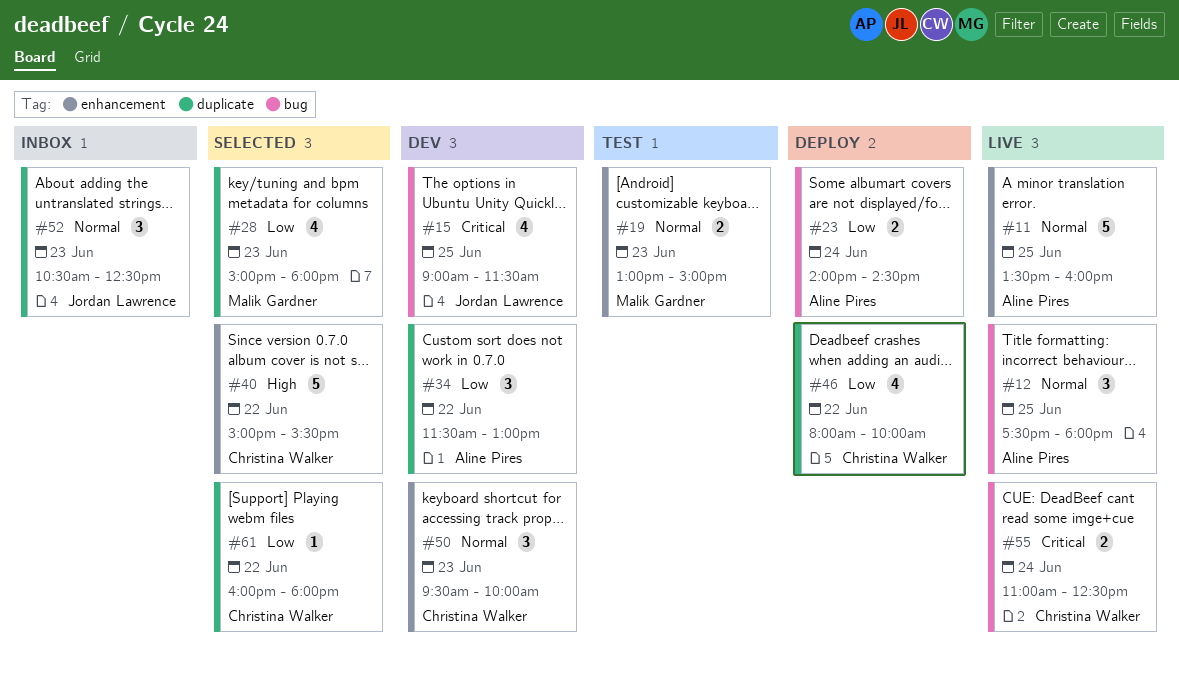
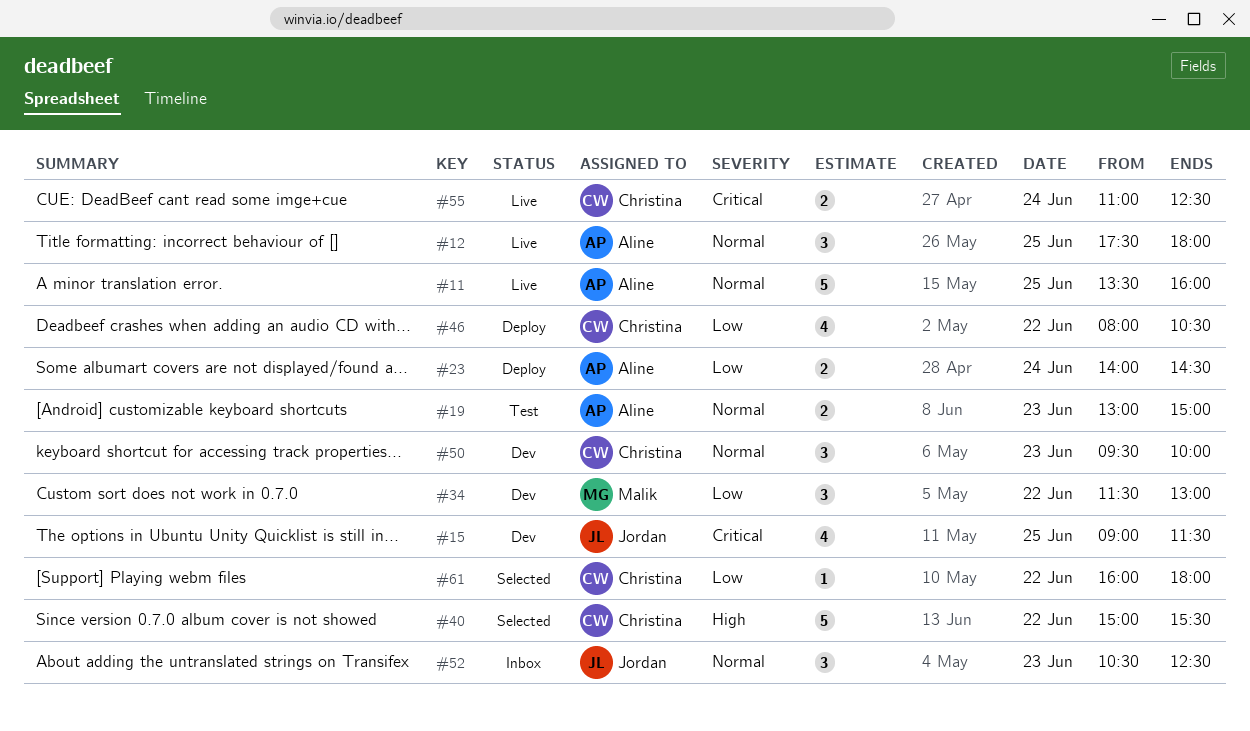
#19, owner: Malik Gardner -> Aline Pires
#28: present -> none
#34, owner: Aline Pires -> Malik Gardner
#46, ends: 10:00 -> 10:30

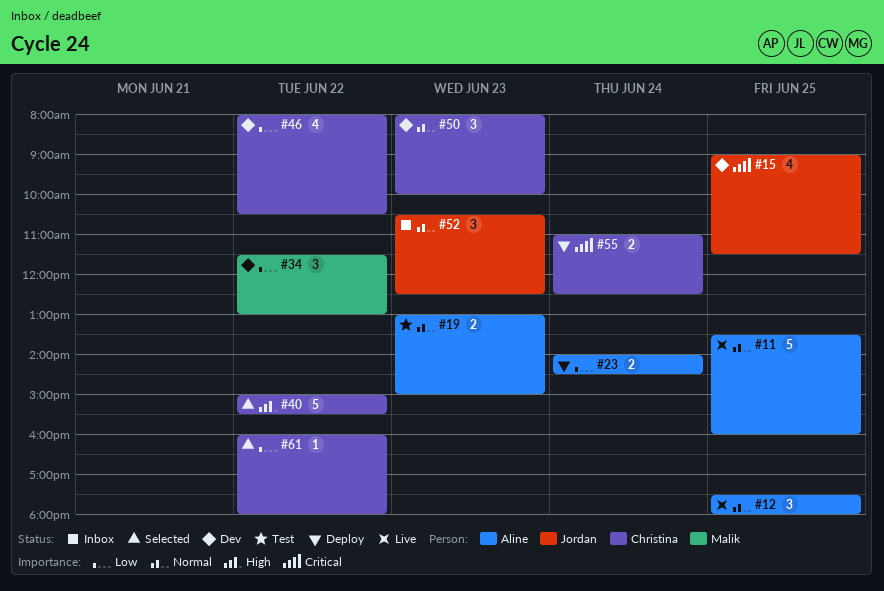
#46, status: Deploy -> Dev
#50, begins: 09:30 -> 08:00
#55, status: Live -> Deploy

